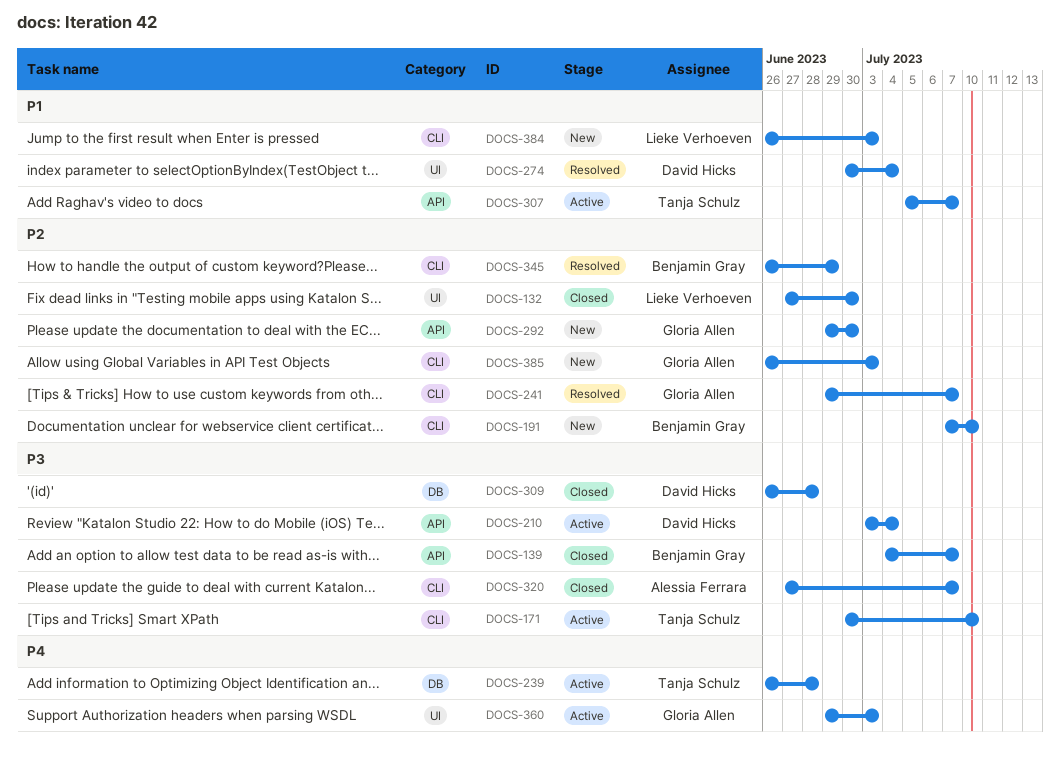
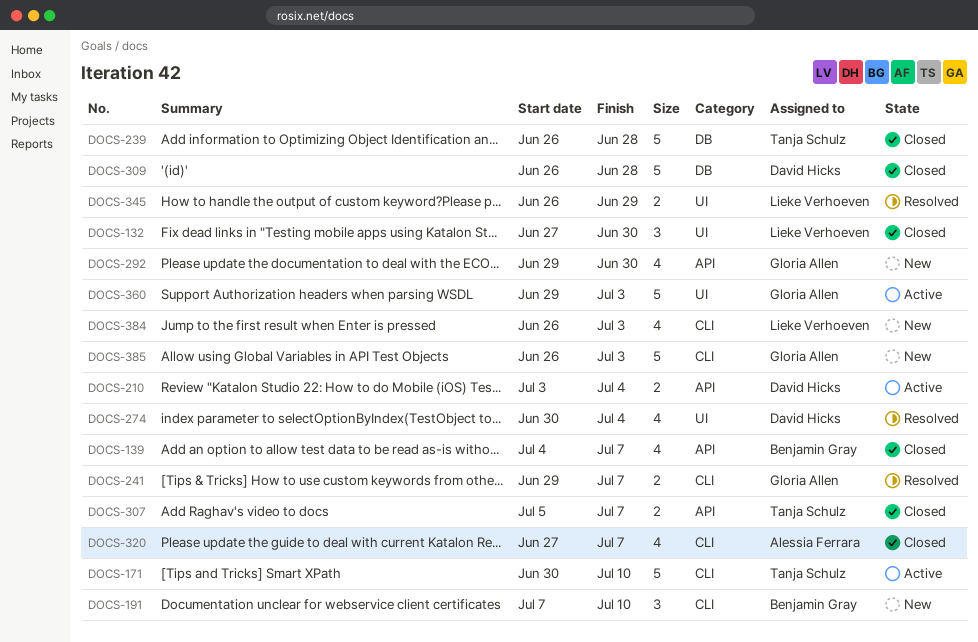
DOCS-239, status: Active -> Closed
DOCS-307, status: Active -> Closed
DOCS-345, owner: Benjamin Gray -> Lieke Verhoeven
DOCS-345, label: CLI -> UI

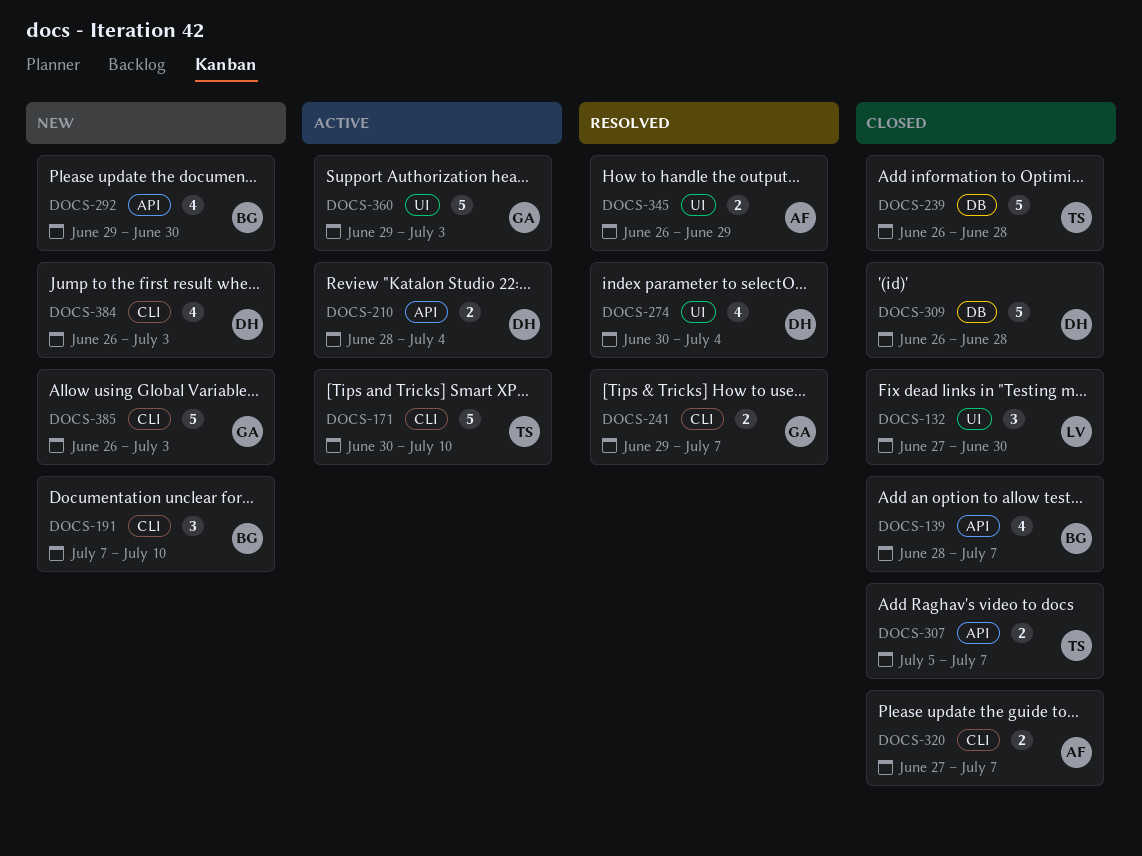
DOCS-139, start: Jul 4 -> Jun 28
DOCS-210, start: Jul 3 -> Jun 28
DOCS-292, owner: Gloria Allen -> Benjamin Gray
DOCS-320, estimate: 4 -> 2
DOCS-345, owner: Lieke Verhoeven -> Alessia Ferrara
DOCS-384, owner: Lieke Verhoeven -> David Hicks

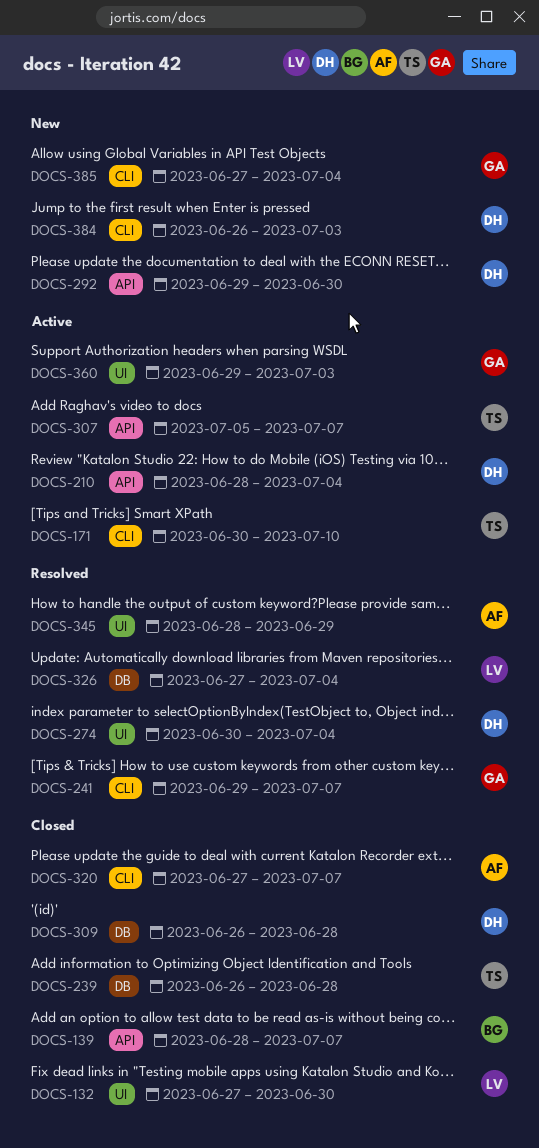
DOCS-191: present -> none
DOCS-292, owner: BG -> DH
DOCS-307, status: Closed -> Active
DOCS-326: none -> present
DOCS-345, start: Jun 26 -> Jun 28
DOCS-385, start: Jun 26 -> Jun 27
DOCS-385, due: Jul 3 -> Jul 4

